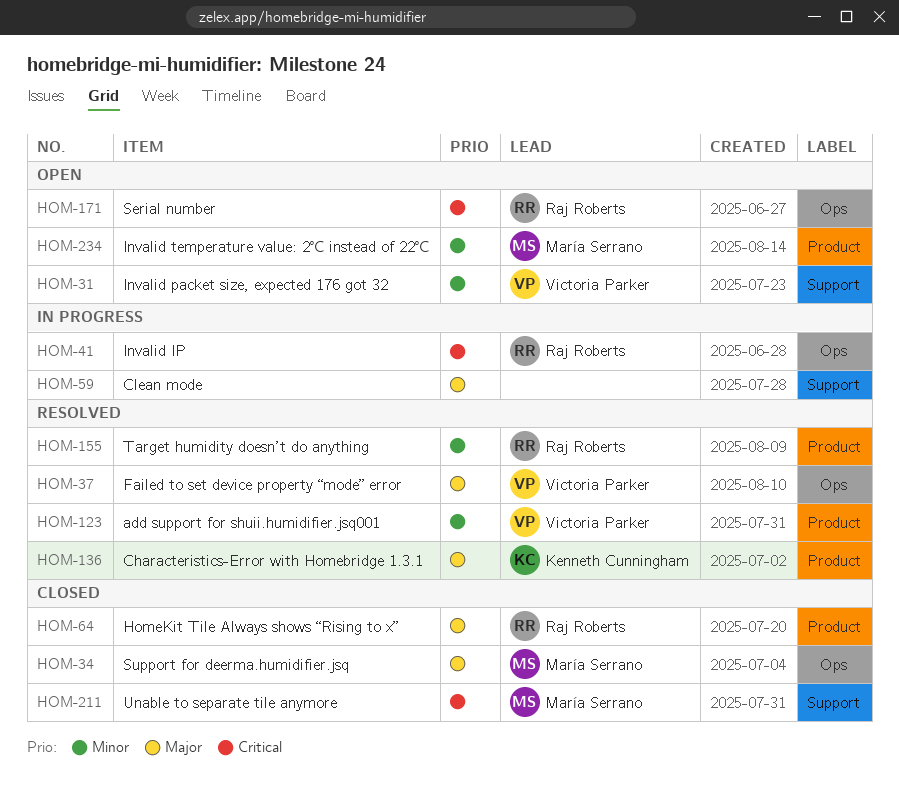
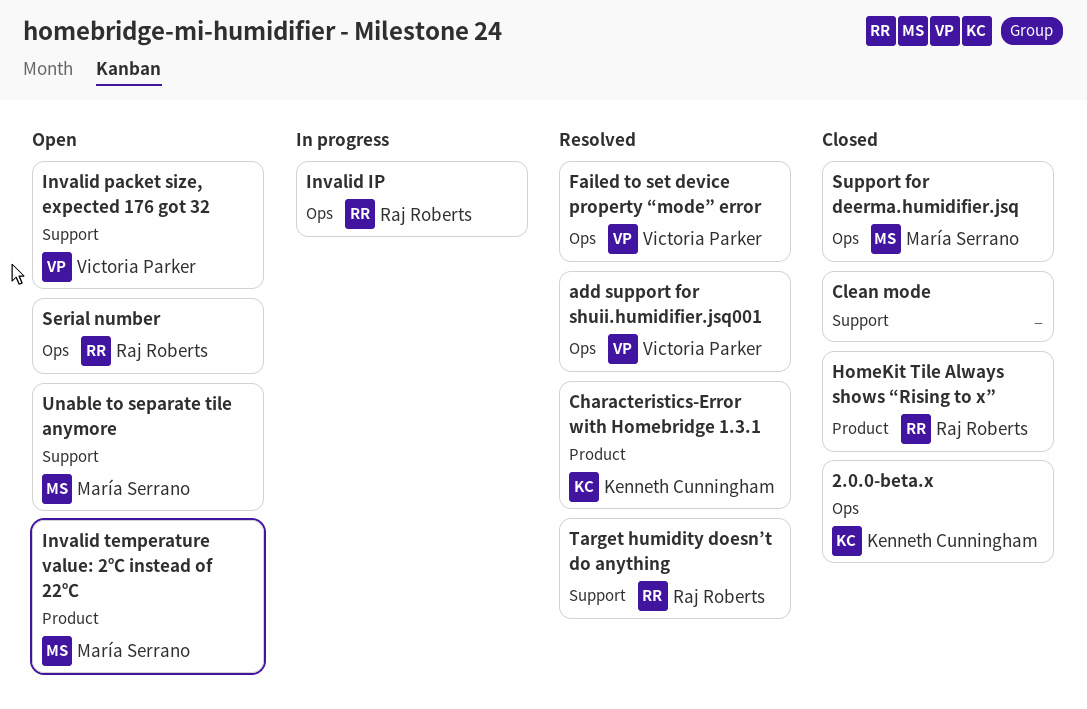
2.0.0-beta.x: none -> present
add support for shuii.humidifier.jsq001, label: Product -> Ops
Clean mode, status: In progress -> Closed
Target humidity doesn’t do anything, label: Product -> Support
Unable to separate tile anymore, status: Closed -> Open

